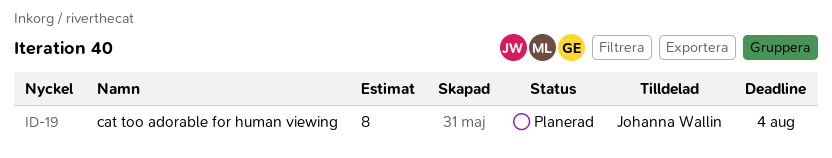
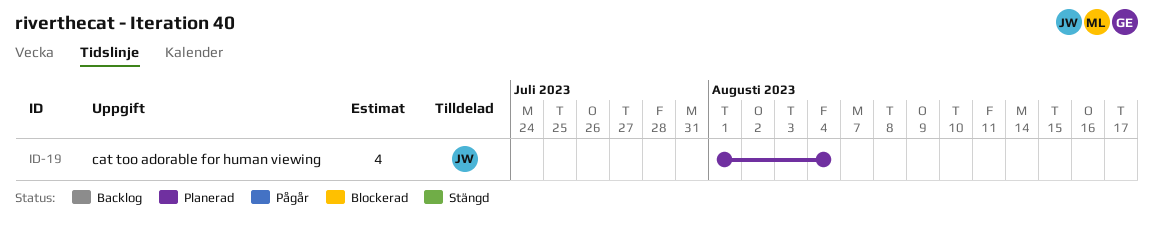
ID-19, estimate: 8 -> 4

